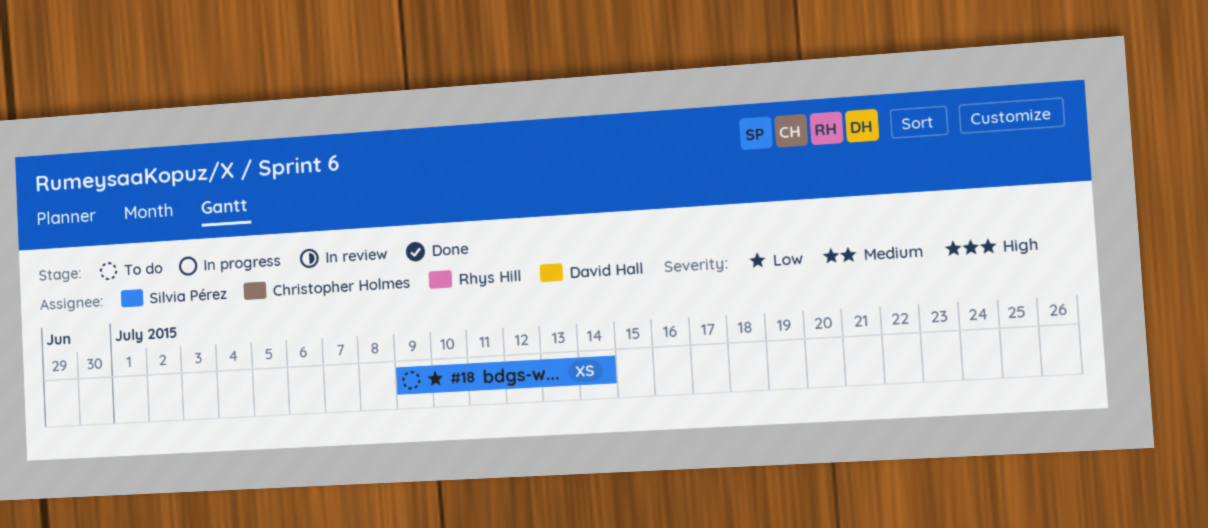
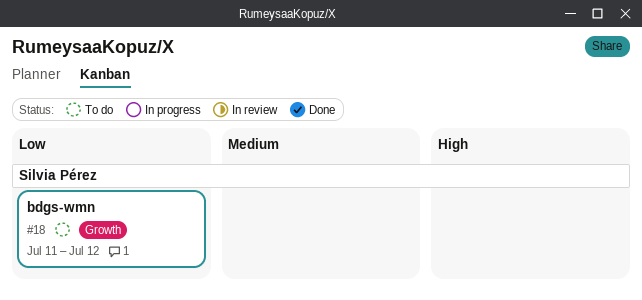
#18, start: Jul 9 -> Jul 11
#18, due: Jul 14 -> Jul 12

